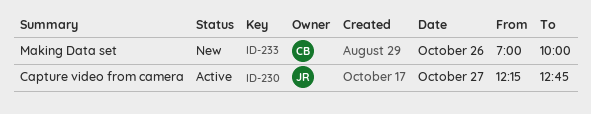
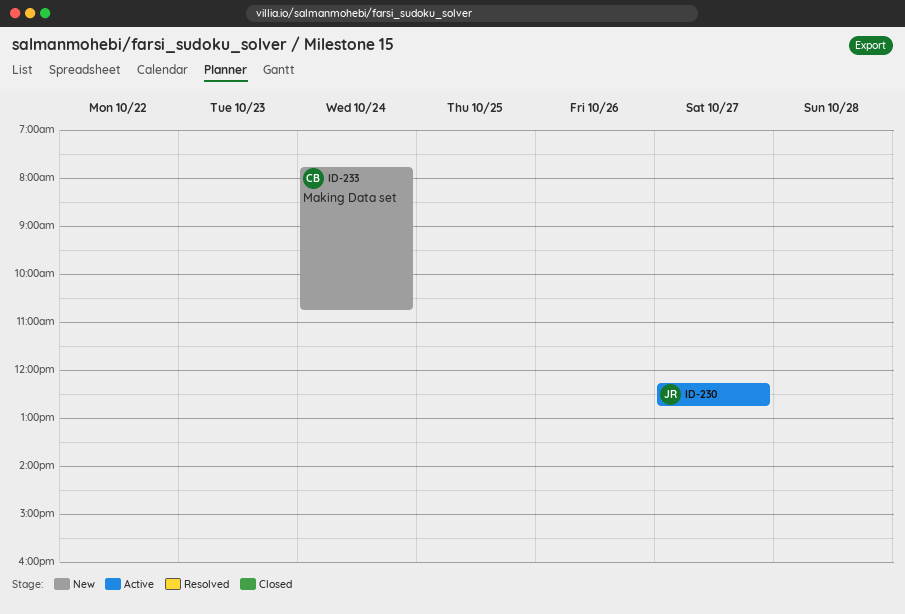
ID-233, day: Oct 26 -> Oct 24
ID-233, begins: 07:00 -> 07:45
ID-233, ends: 10:00 -> 10:45

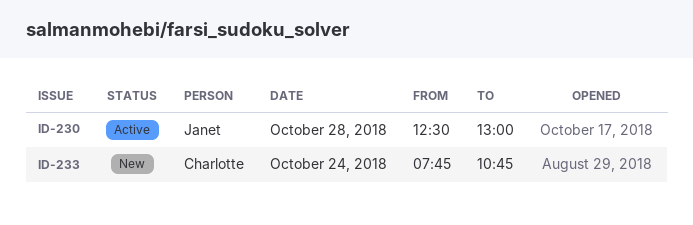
ID-230, day: Oct 27 -> Oct 28
ID-230, begins: 12:15 -> 12:30
ID-230, ends: 12:45 -> 13:00

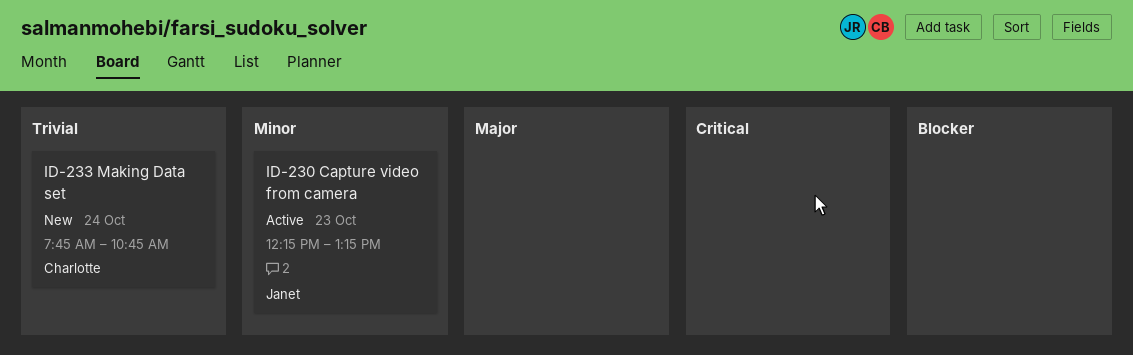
ID-230, day: Oct 28 -> Oct 23
ID-230, begins: 12:30 -> 12:15
ID-230, ends: 13:00 -> 13:15

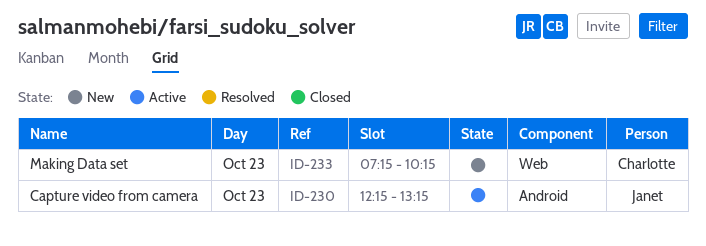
ID-233, day: Oct 24 -> Oct 23
ID-233, begins: 07:45 -> 07:15
ID-233, ends: 10:45 -> 10:15

